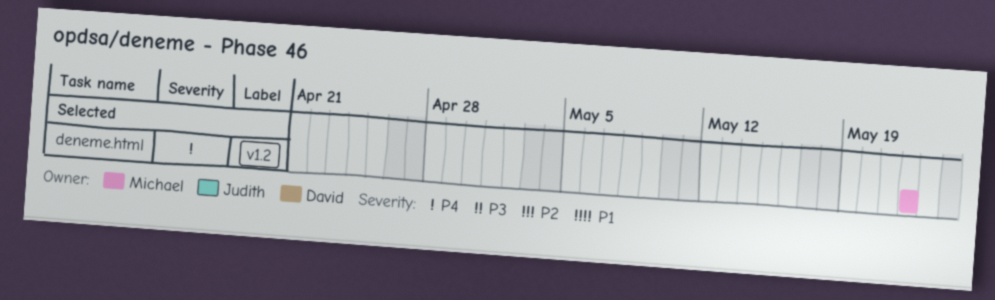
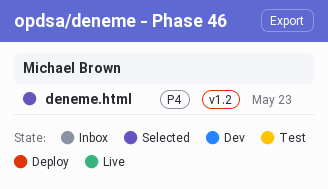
deneme.html, due: May 22 -> May 23

